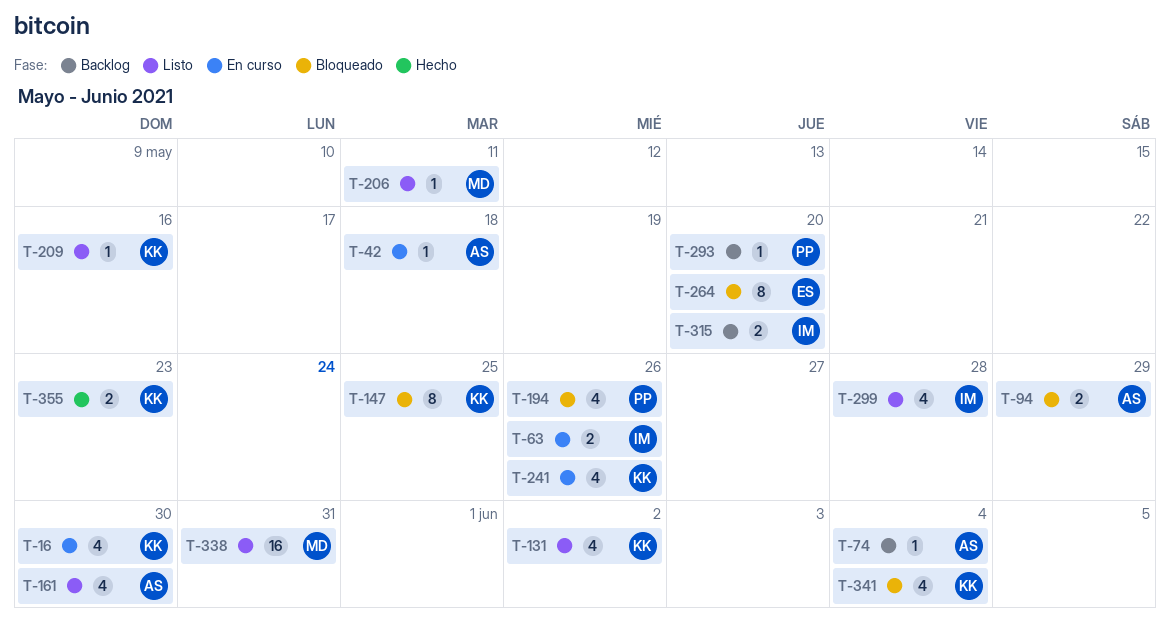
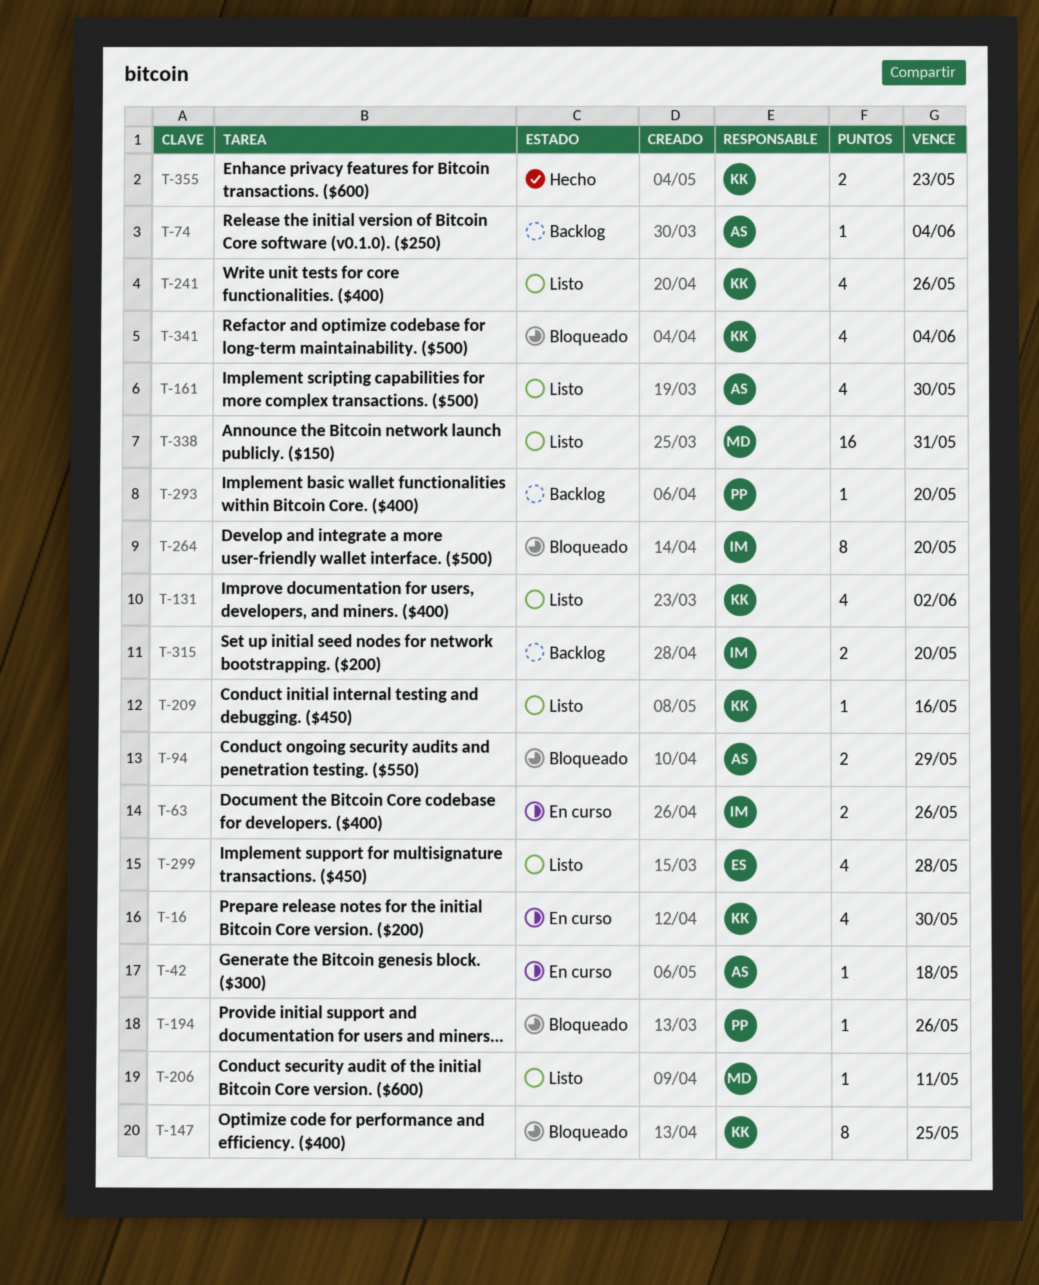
T-194, estimate: 4 -> 1
T-241, status: En curso -> Listo
T-264, owner: ES -> IM
T-299, owner: IM -> ES

